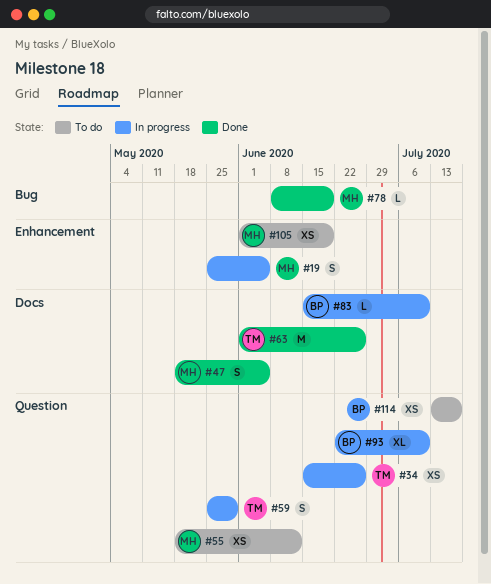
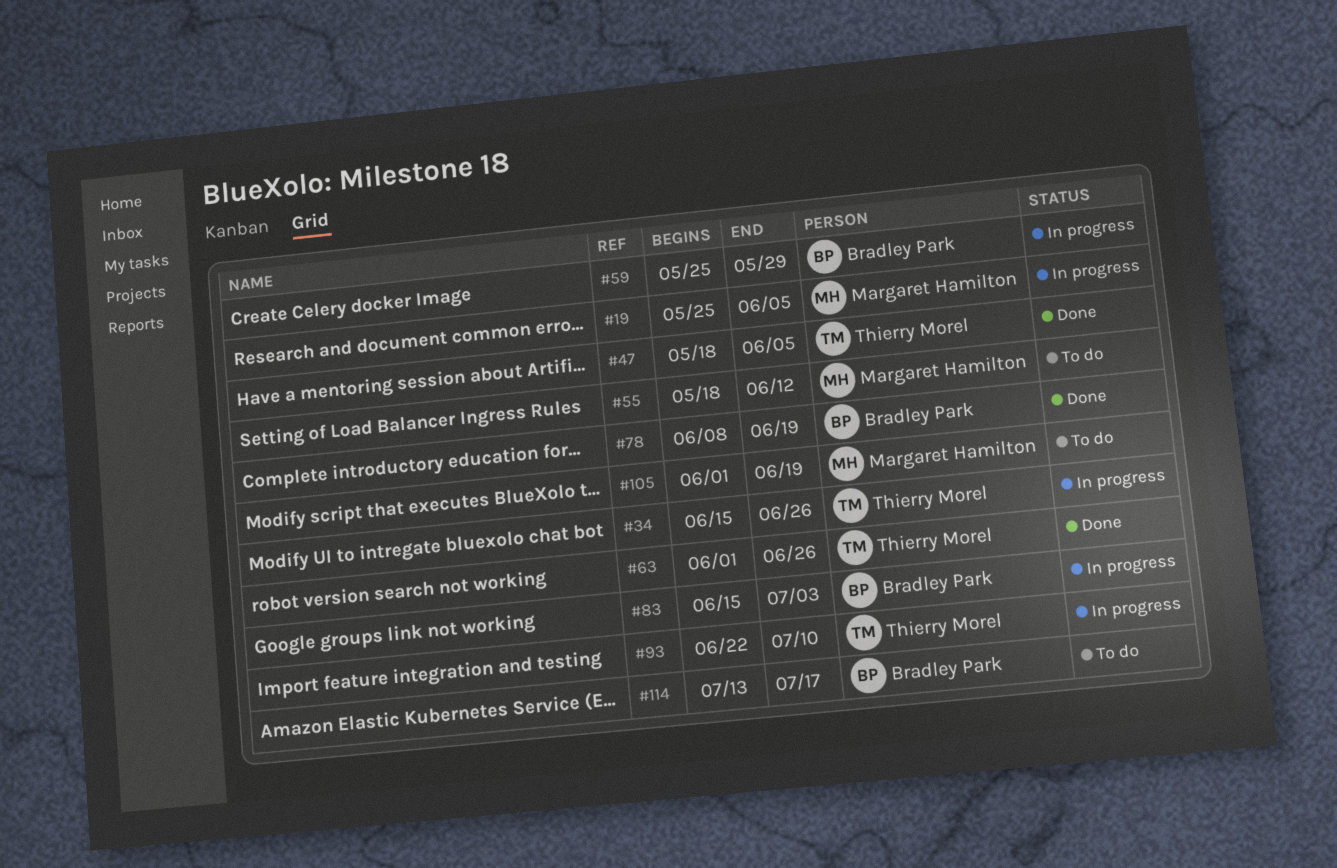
#47, owner: Margaret Hamilton -> Thierry Morel
#59, owner: Thierry Morel -> Bradley Park
#78, owner: Margaret Hamilton -> Bradley Park
#83, due: Jul 10 -> Jul 3
#93, owner: Bradley Park -> Thierry Morel

